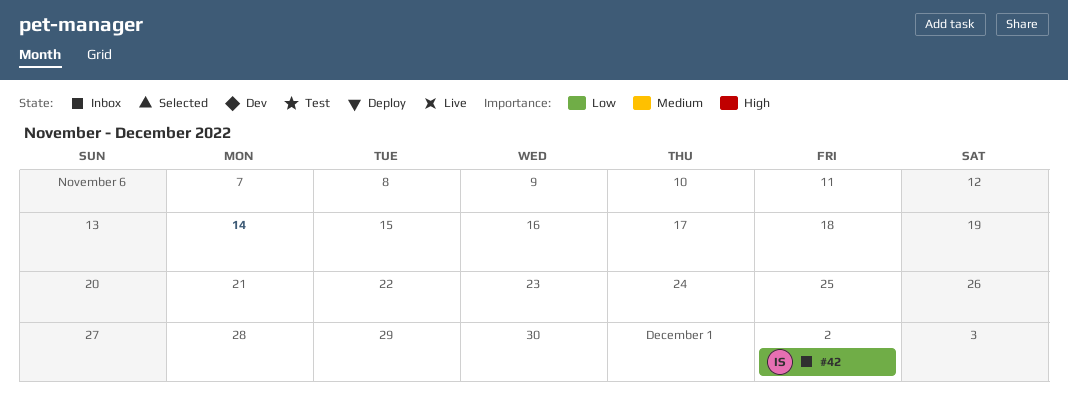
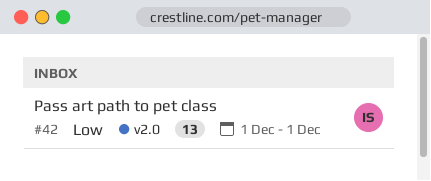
#42, start: Dec 2 -> Dec 1
#42, due: Dec 2 -> Dec 1

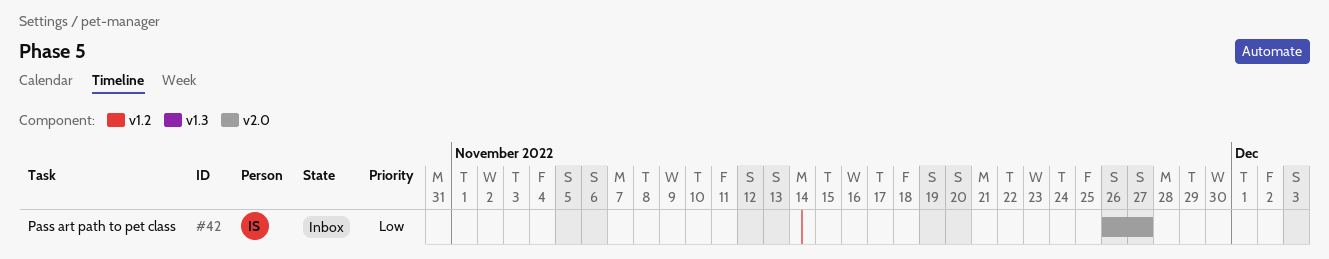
#42, start: Dec 1 -> Nov 26
#42, due: Dec 1 -> Nov 27

